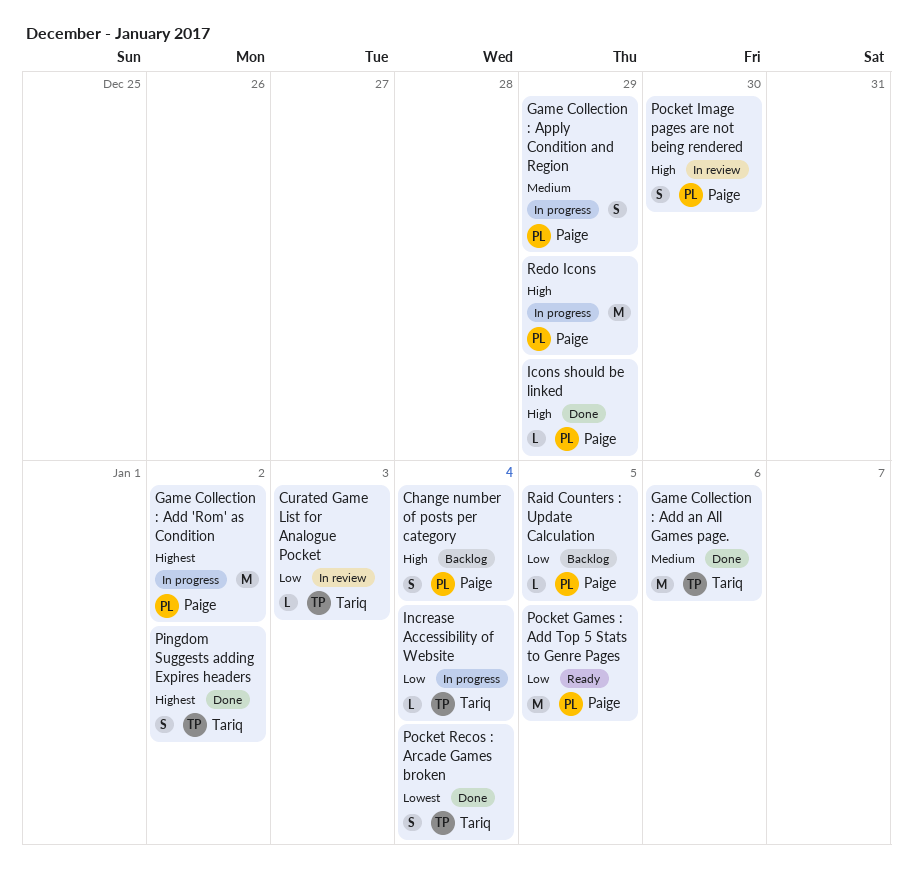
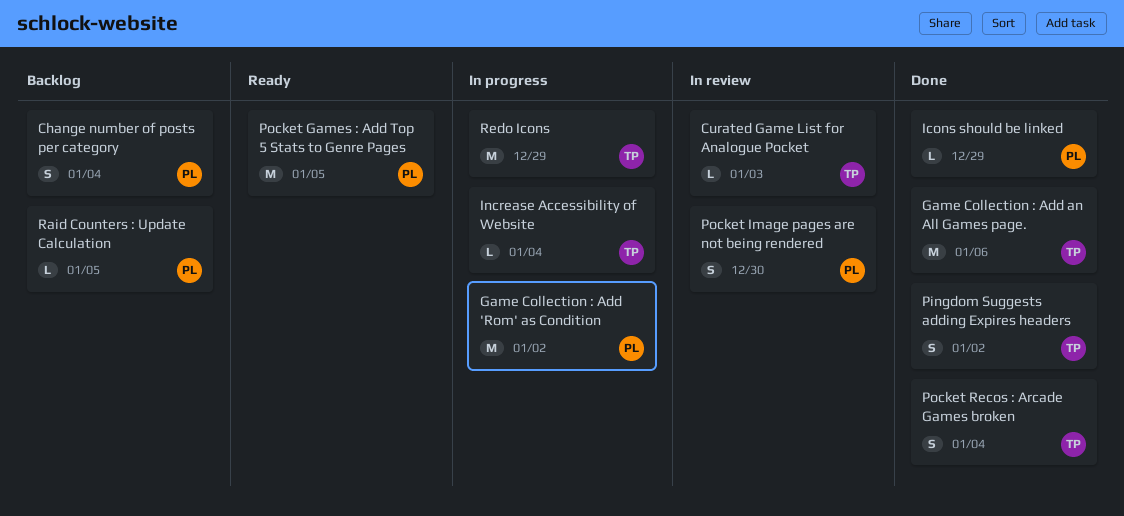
Game Collection : Apply Condition and Region: present -> none
Redo Icons, owner: Paige -> Tariq

